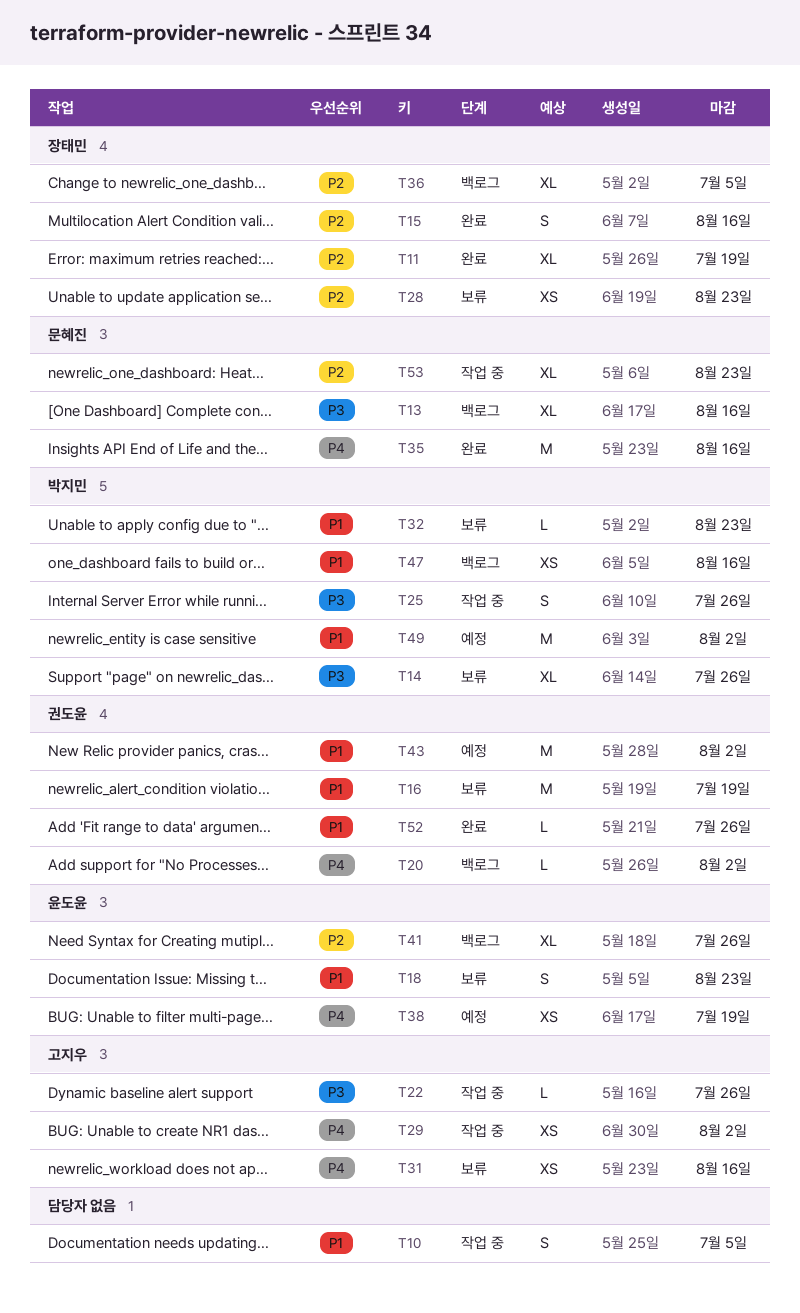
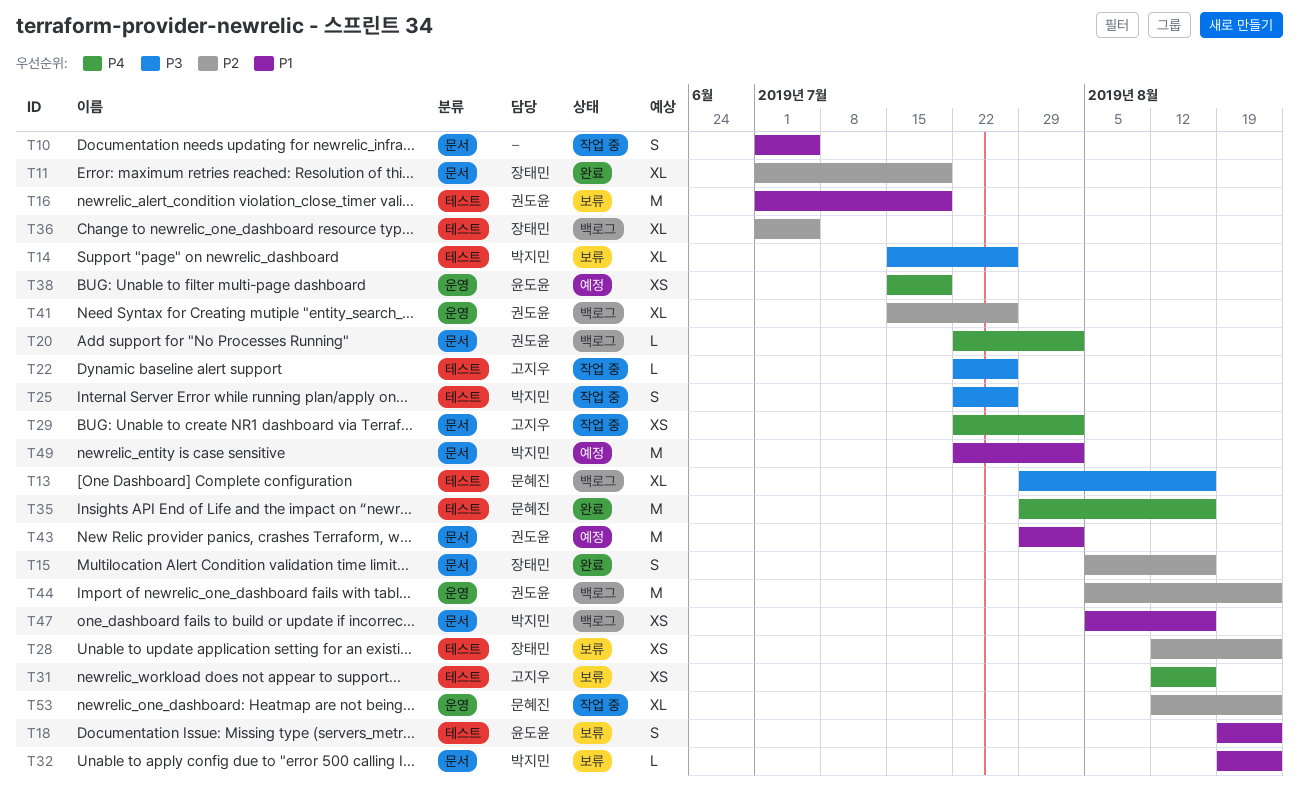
T41, owner: 윤도윤 -> 권도윤
T44: none -> present
T52: present -> none

